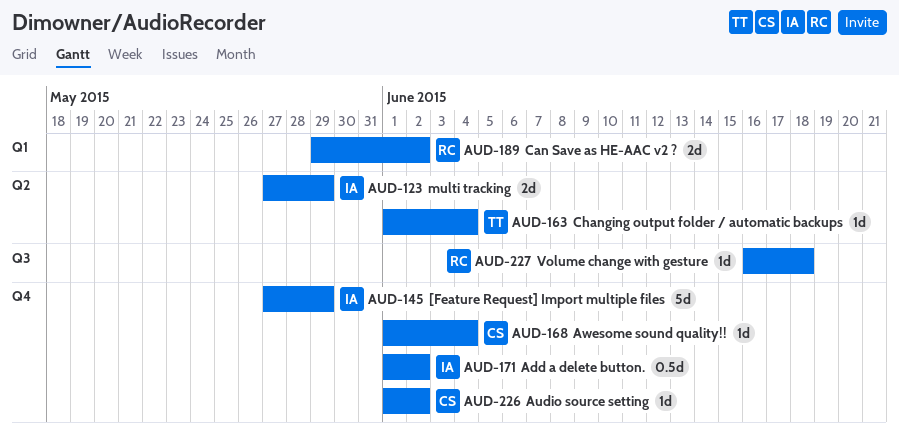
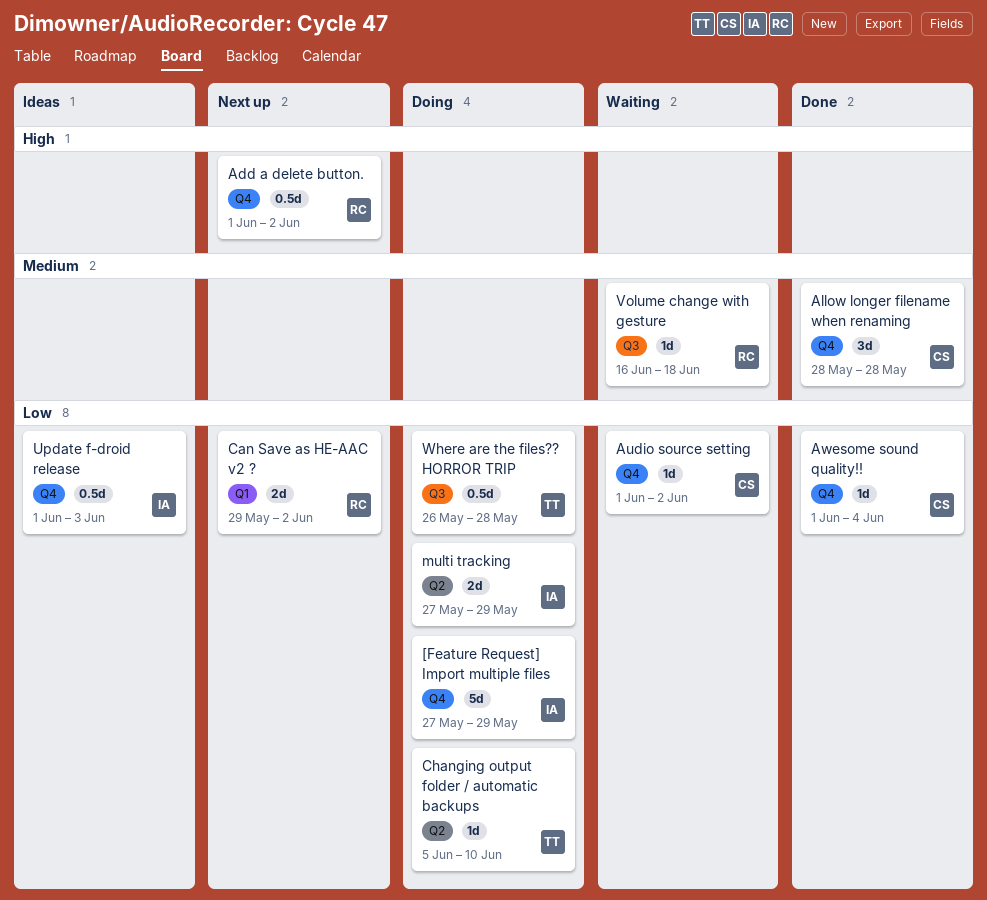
Add a delete button., owner: IA -> RC
Allow longer filename when renaming: none -> present
Changing output folder / automatic backups, start: Jun 1 -> Jun 5
Changing output folder / automatic backups, due: Jun 4 -> Jun 10
Update f-droid release: none -> present
Where are the files?? HORROR TRIP: none -> present

